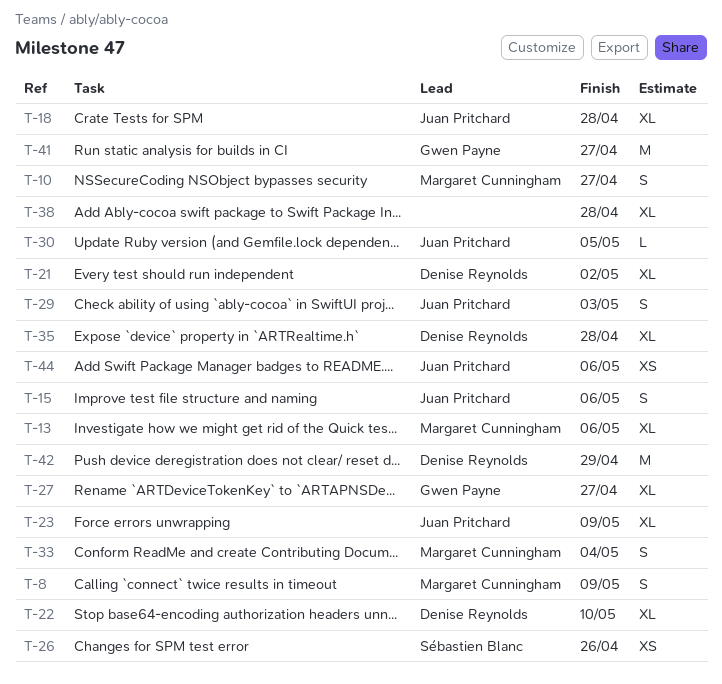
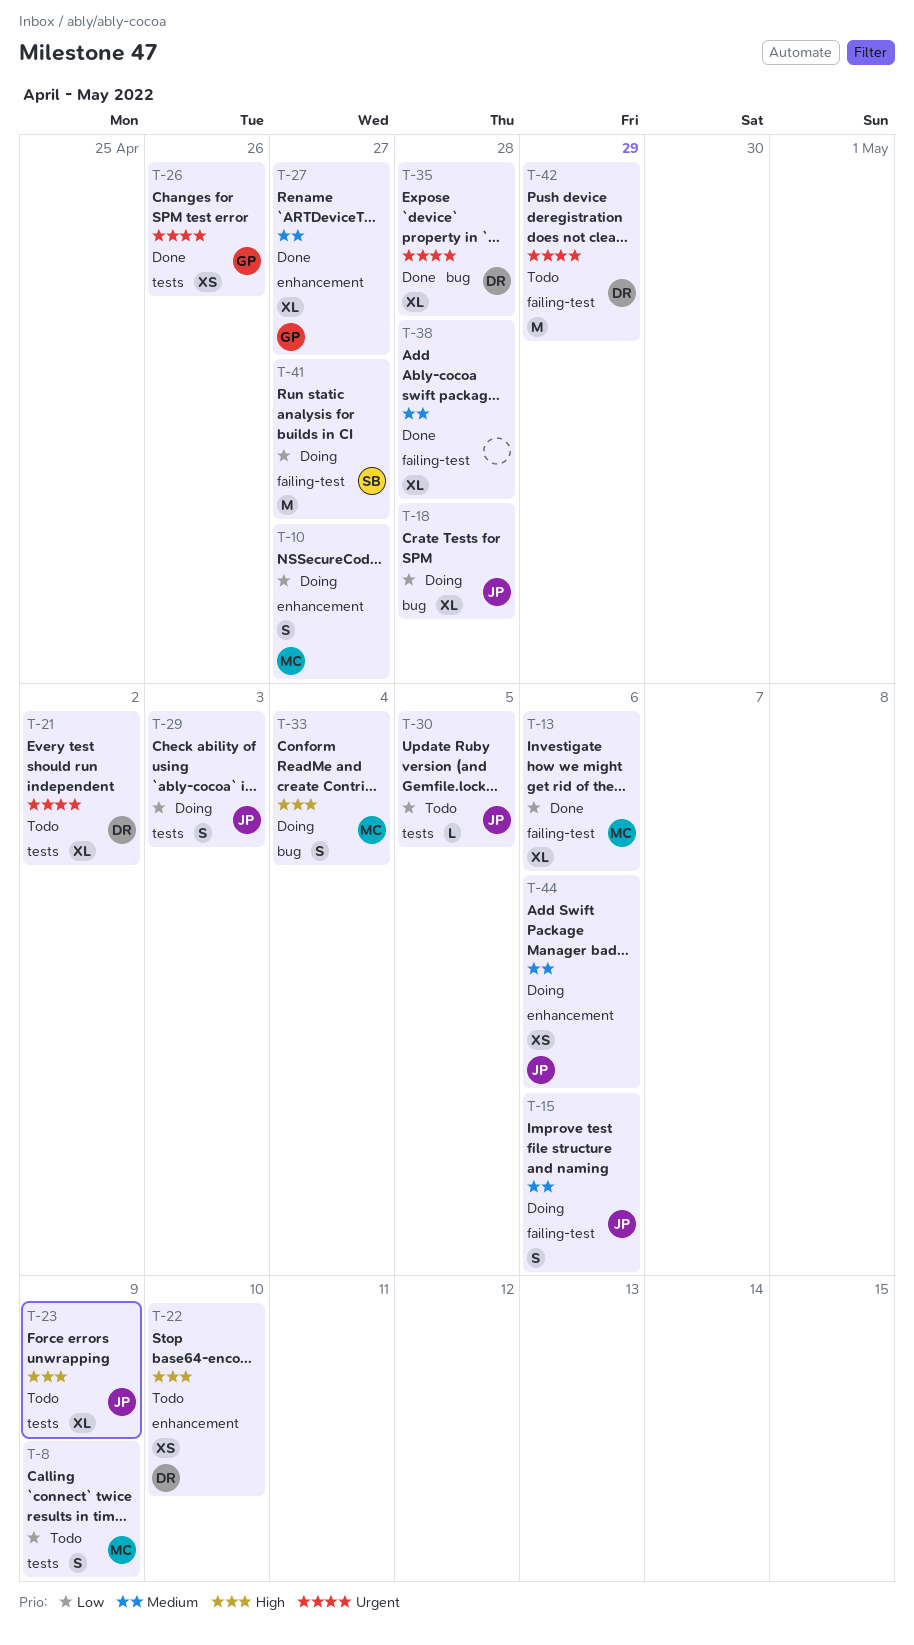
T-22, estimate: XL -> XS
T-26, owner: Sébastien Blanc -> Gwen Payne
T-41, owner: Gwen Payne -> Sébastien Blanc

